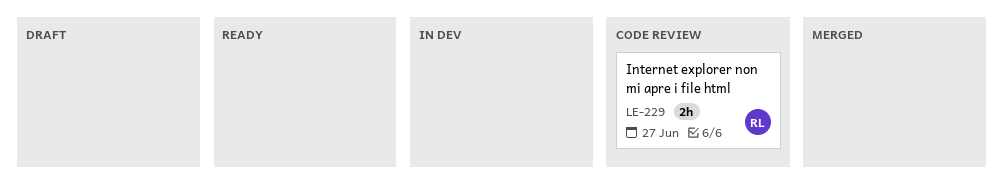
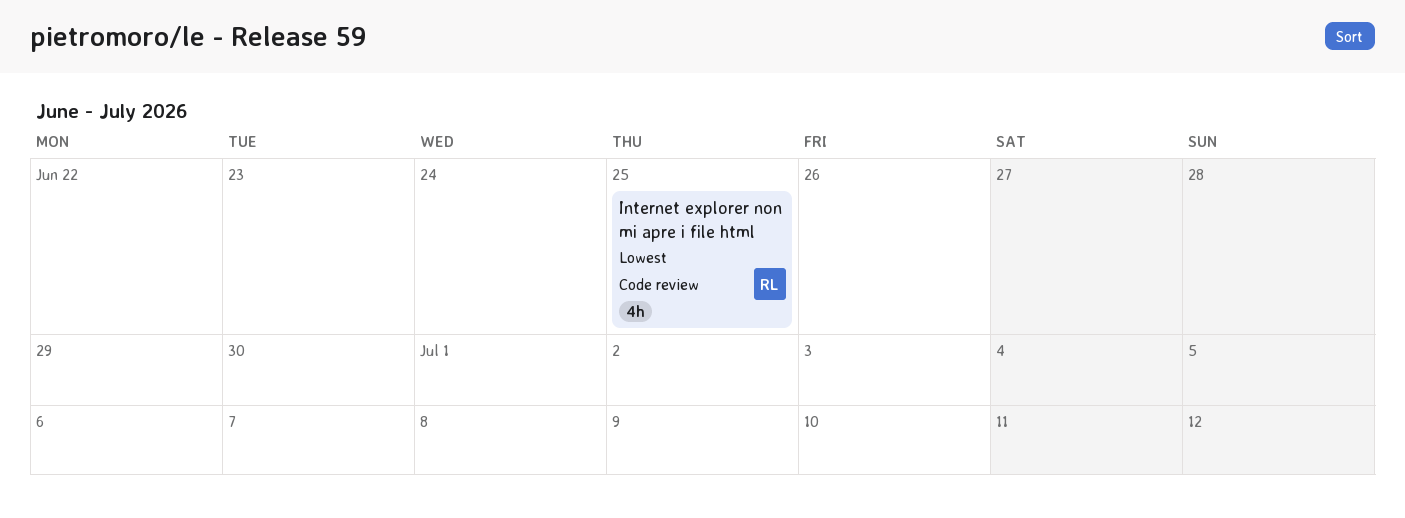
Internet explorer non mi apre i file html, estimate: 2h -> 4h
Internet explorer non mi apre i file html, due: Jun 27 -> Jun 25

